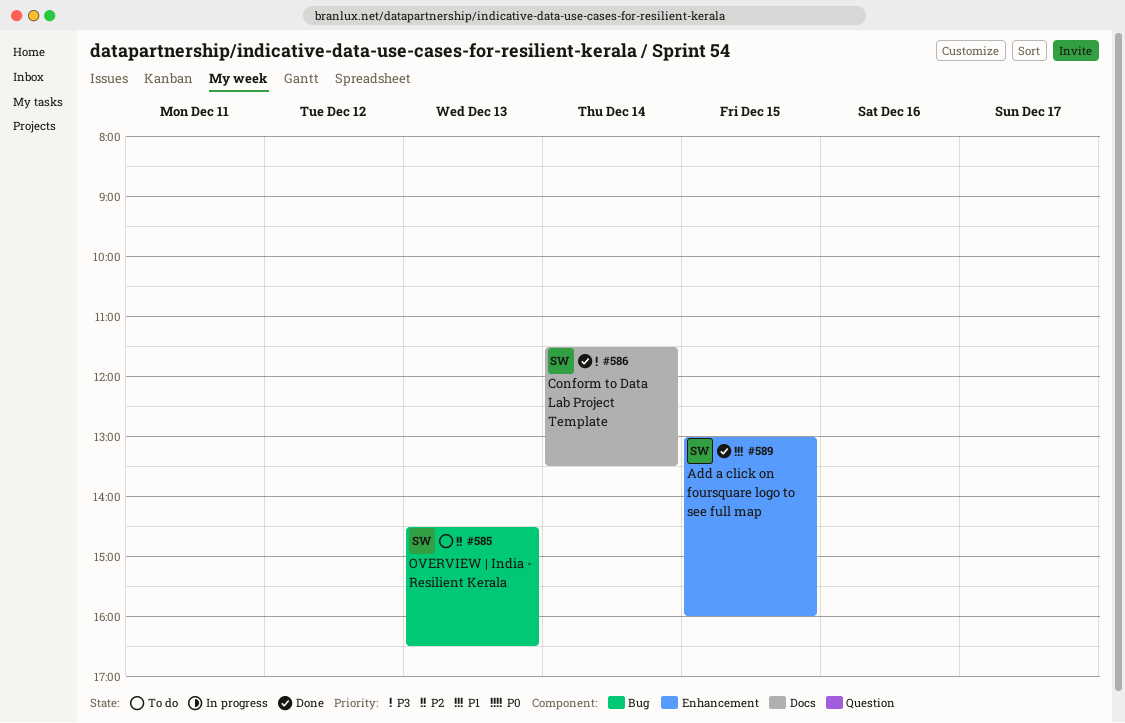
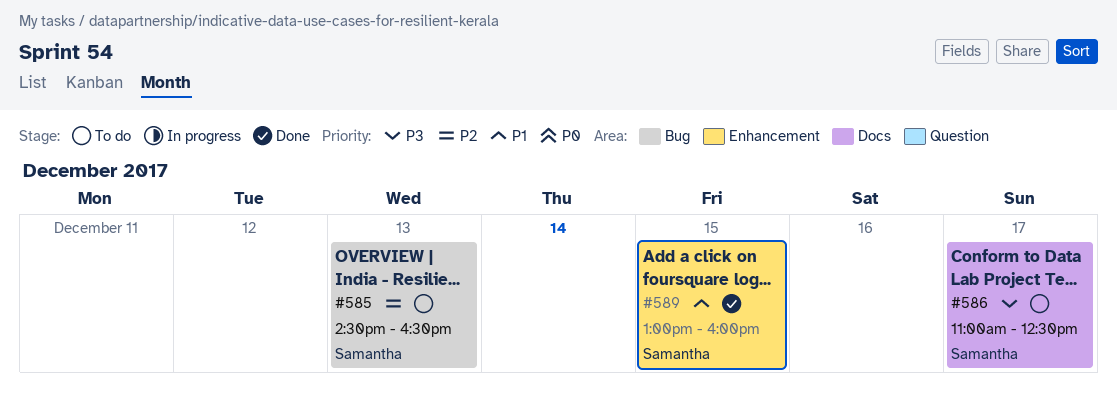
#586, status: Done -> To do
#586, day: Dec 14 -> Dec 17
#586, begins: 11:30 -> 11:00
#586, ends: 13:30 -> 12:30

